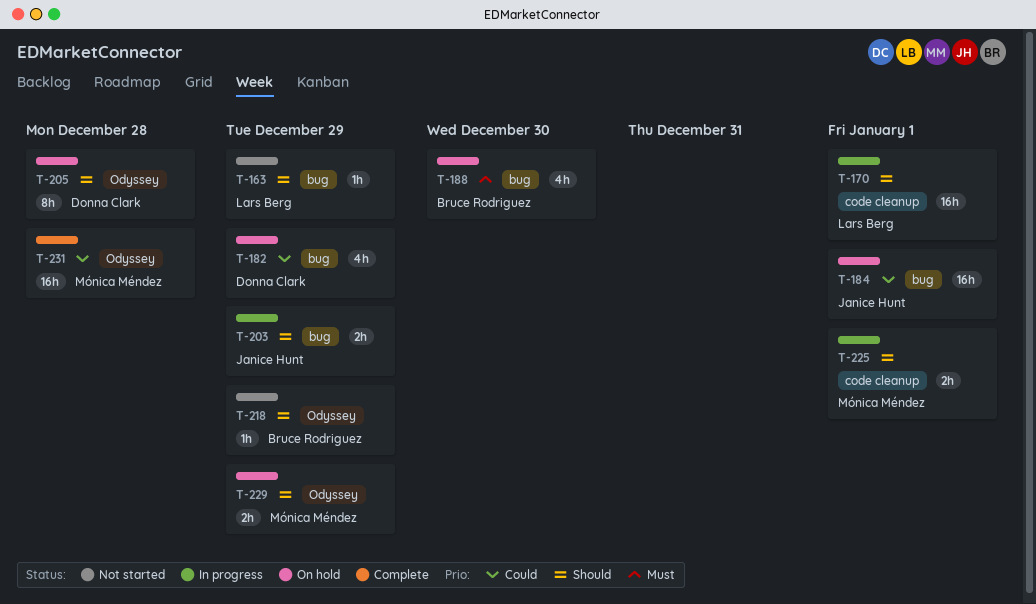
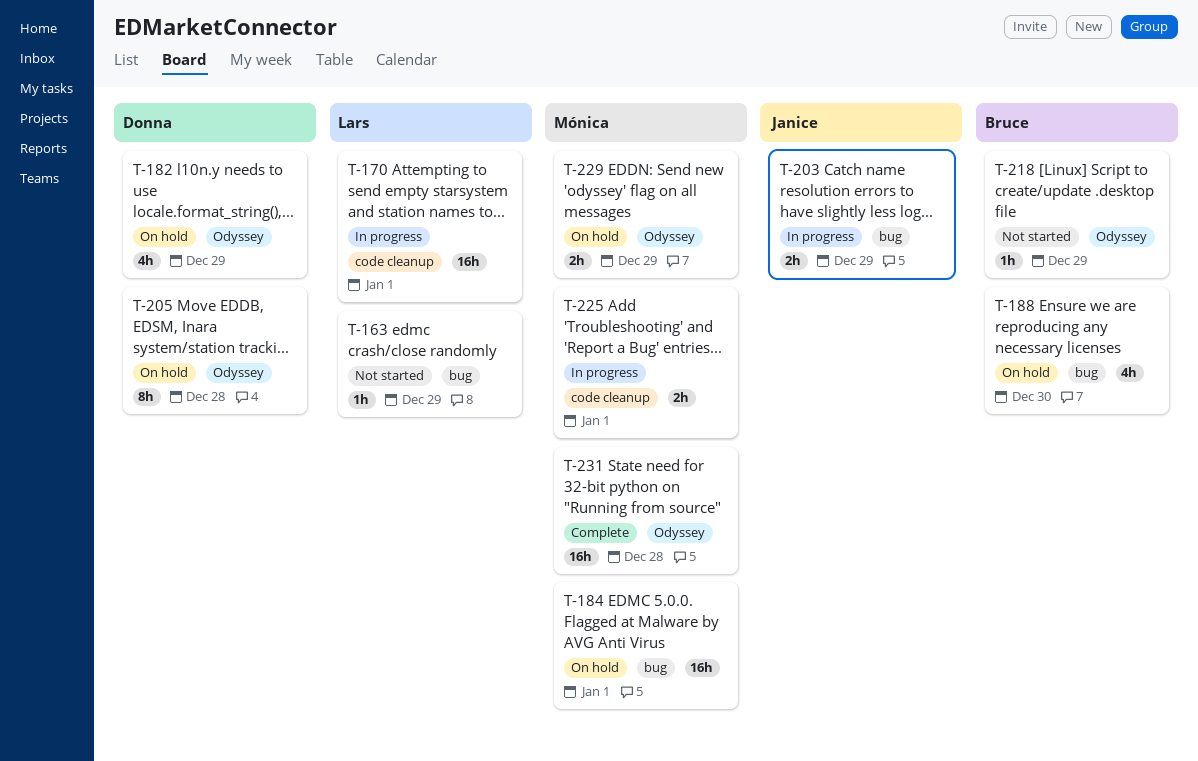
T-182, label: bug -> Odyssey
T-184, owner: Janice Hunt -> Mónica Méndez

